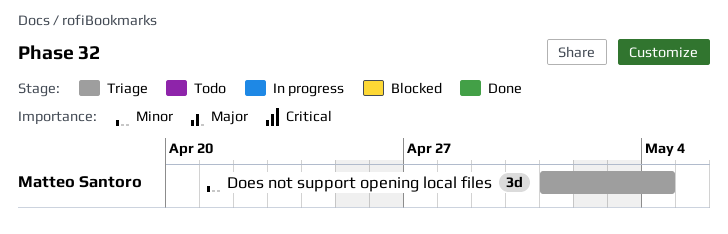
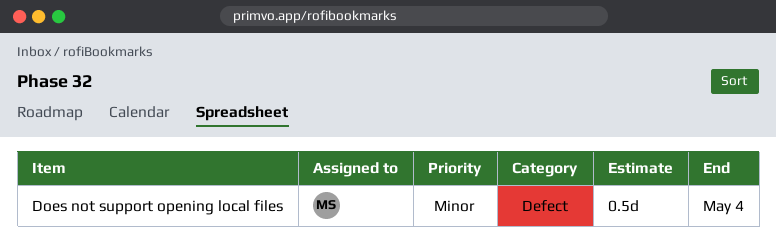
Does not support opening local files, estimate: 3d -> 0.5d

